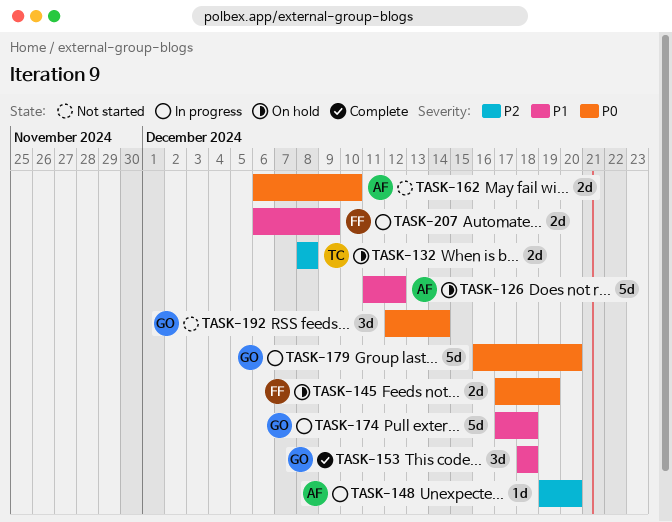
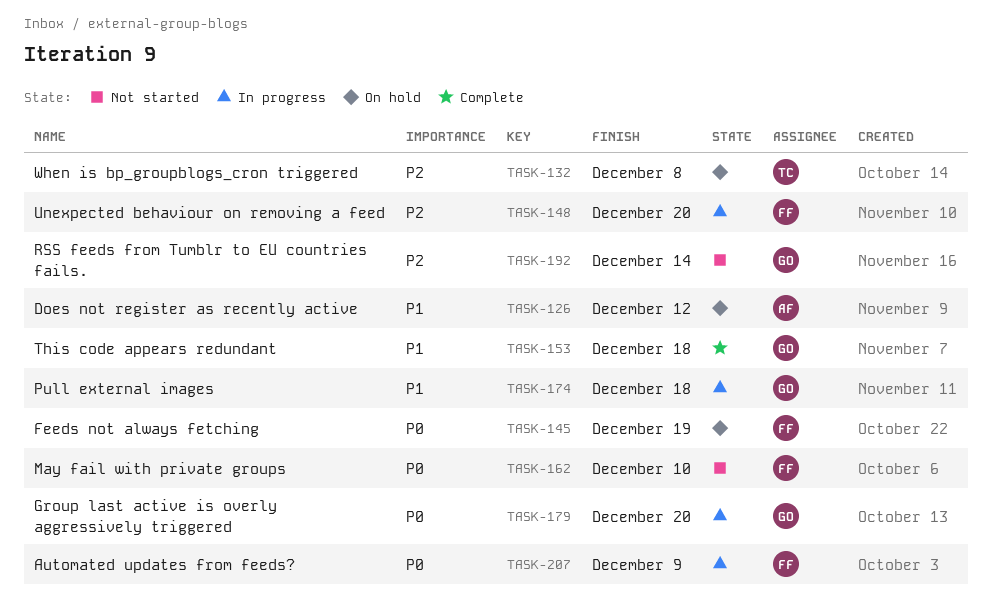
TASK-148, owner: AF -> FF
TASK-162, owner: AF -> FF
TASK-192, priority: P0 -> P2
TASK-207, priority: P1 -> P0

